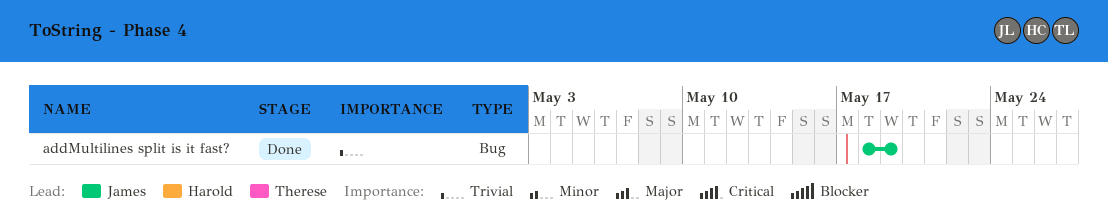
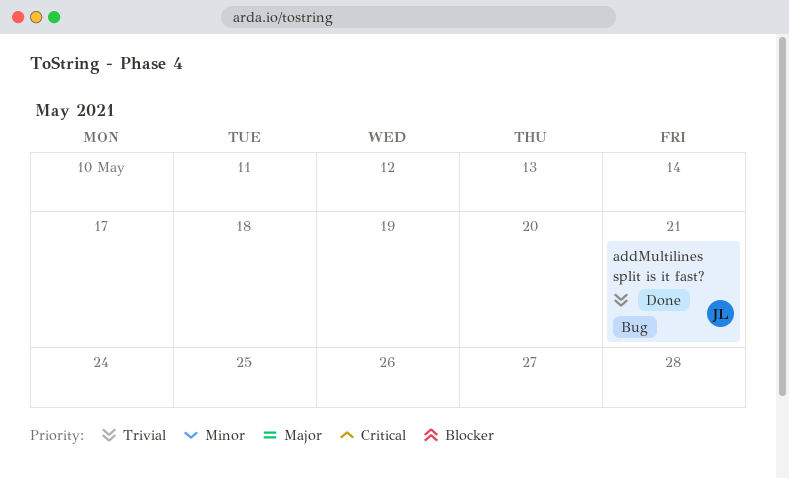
addMultilines split is it fast?, due: May 19 -> May 21

